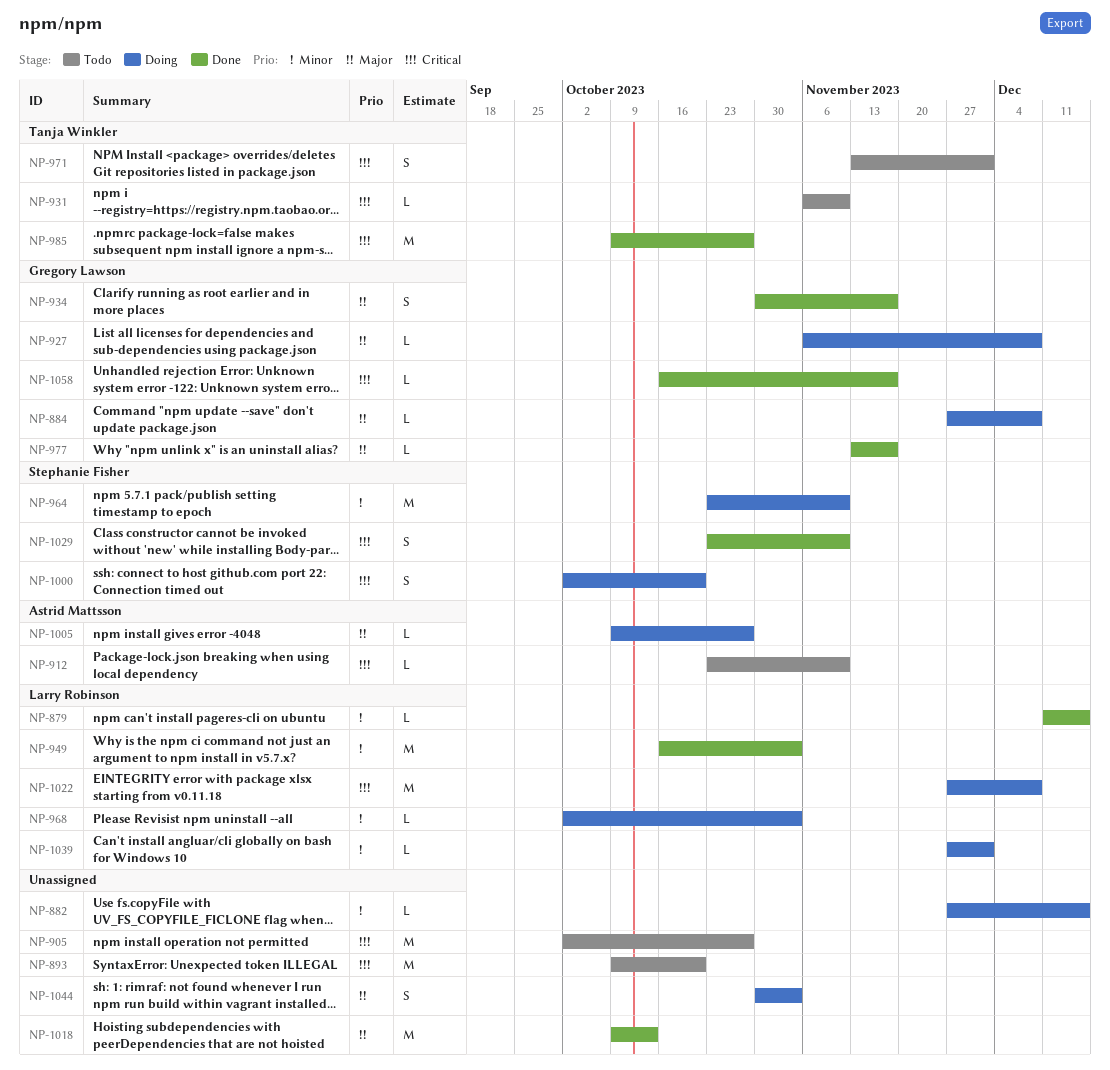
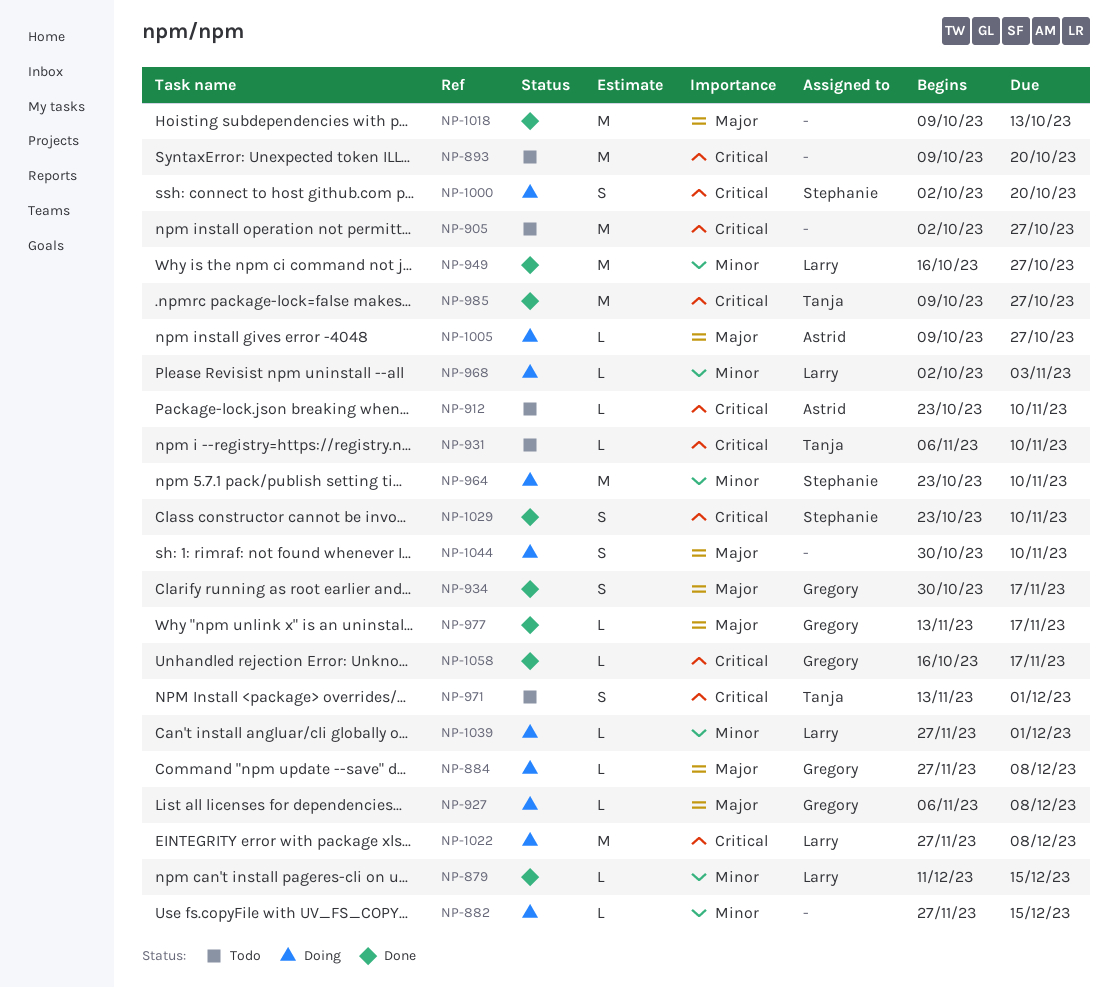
NP-949, due: Nov 3 -> Oct 27
NP-1044, due: Nov 3 -> Nov 10

